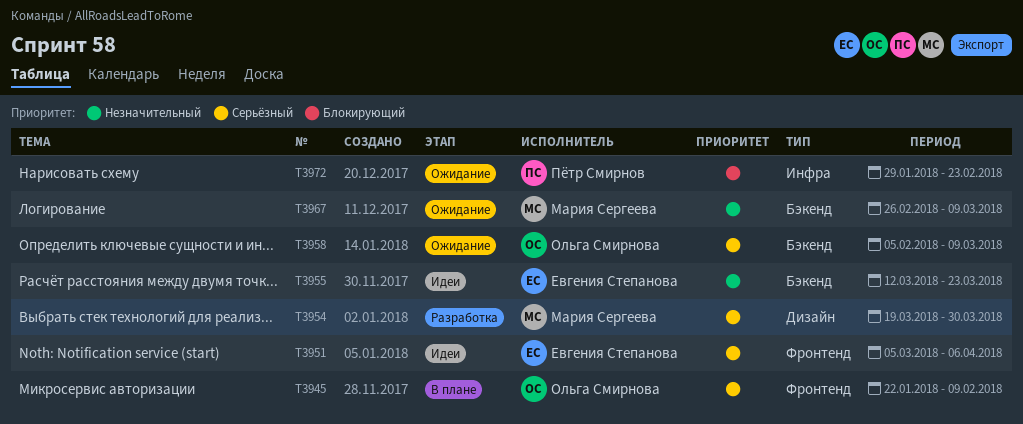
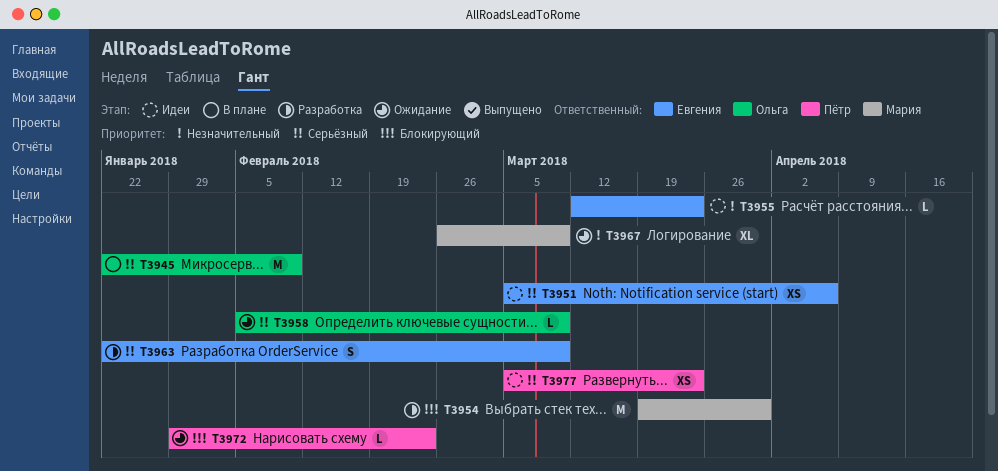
T3954, priority: Серьёзный -> Блокирующий
T3963: none -> present
T3977: none -> present

